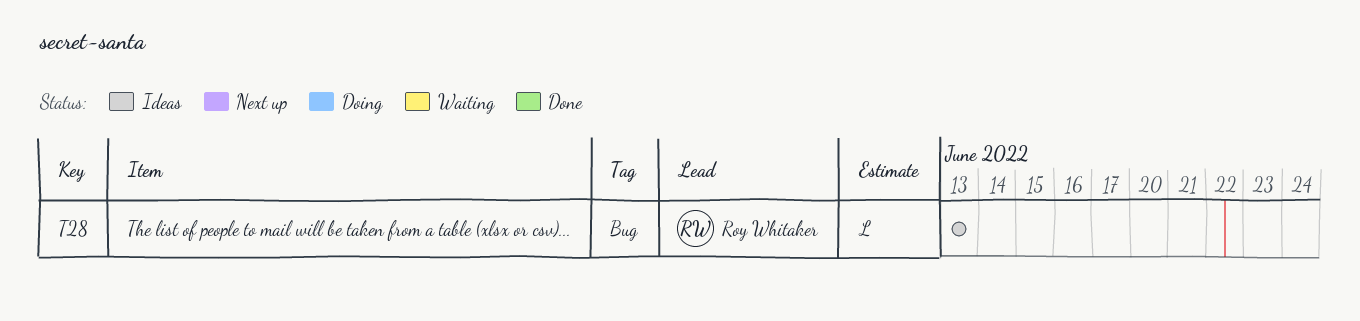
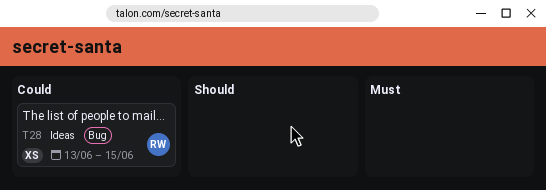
T28, estimate: L -> XS
T28, due: Jun 13 -> Jun 15

